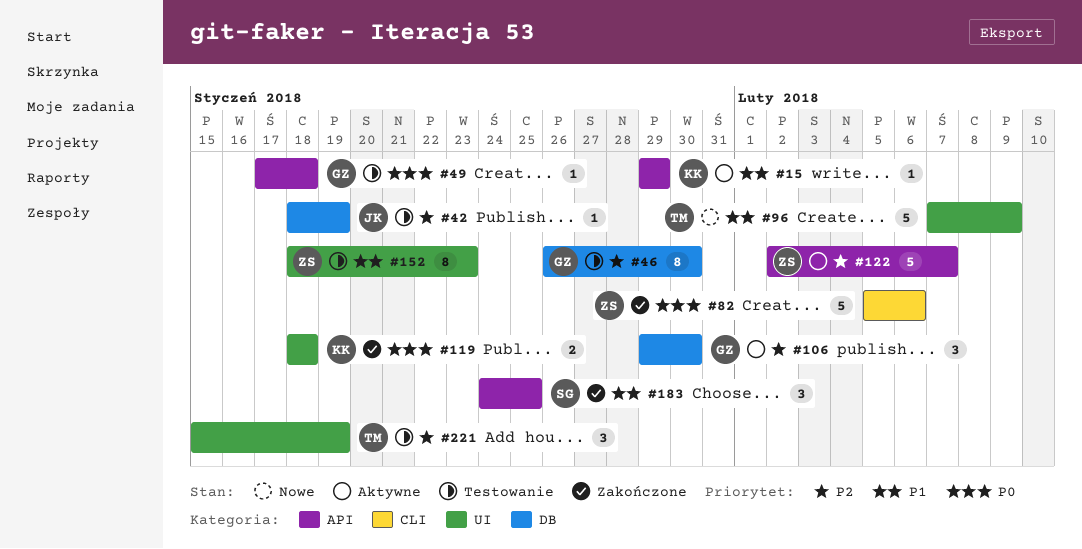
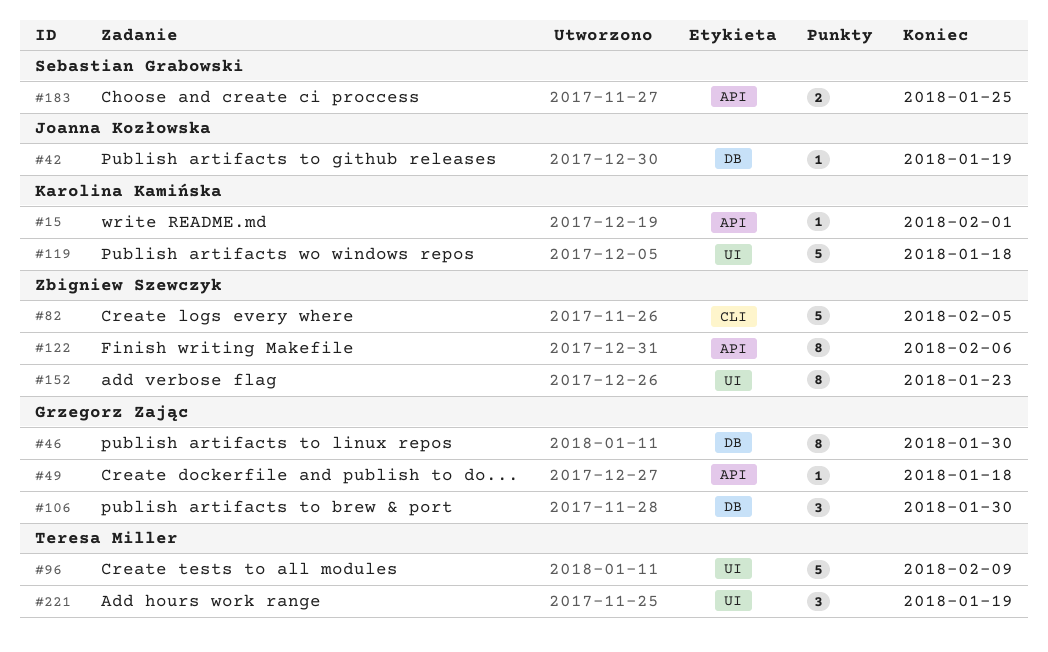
#15, due: Jan 29 -> Feb 1
#82, due: Feb 6 -> Feb 5
#119, estimate: 2 -> 5
#122, estimate: 5 -> 8
#122, due: Feb 7 -> Feb 6
#183, estimate: 3 -> 2

